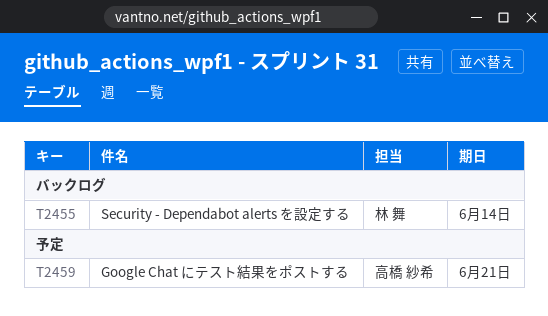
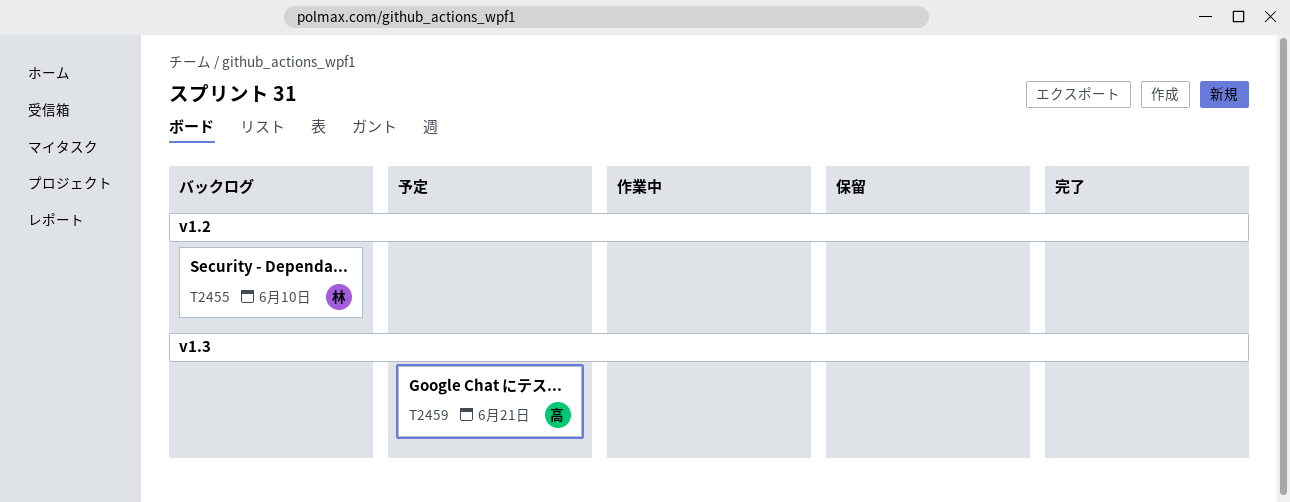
T2455, due: Jun 14 -> Jun 10

